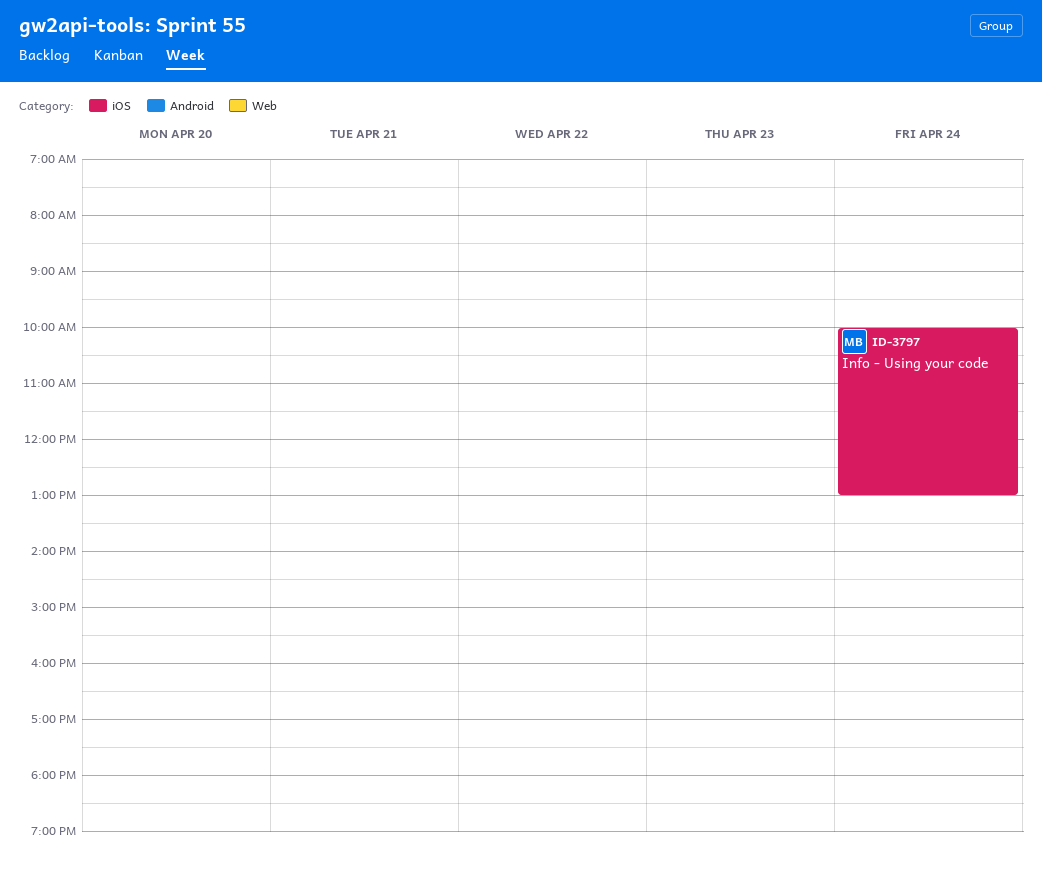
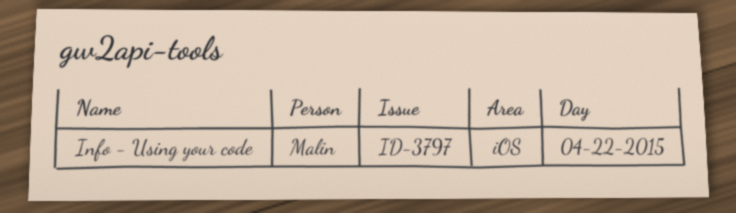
ID-3797, day: Apr 24 -> Apr 22

